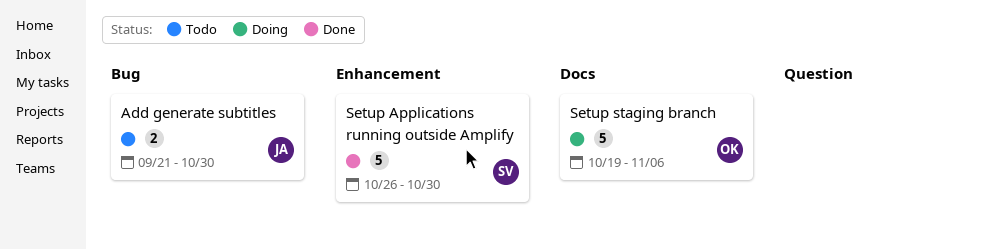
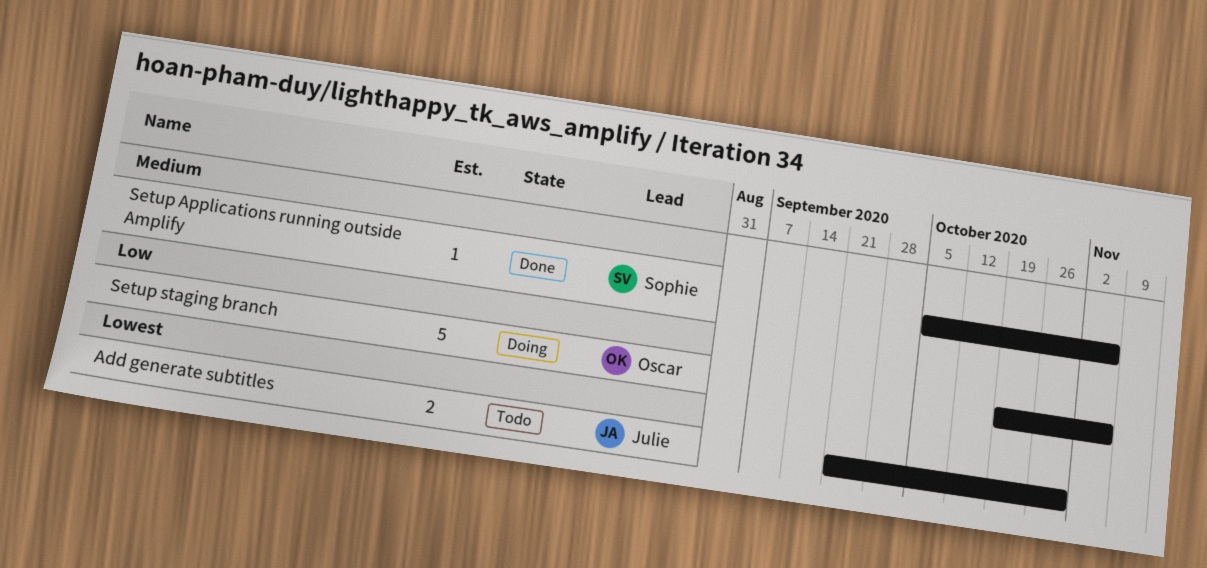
Setup Applications running outside Amplify, estimate: 5 -> 1
Setup Applications running outside Amplify, start: Oct 26 -> Oct 5
Setup Applications running outside Amplify, due: Oct 30 -> Nov 6

